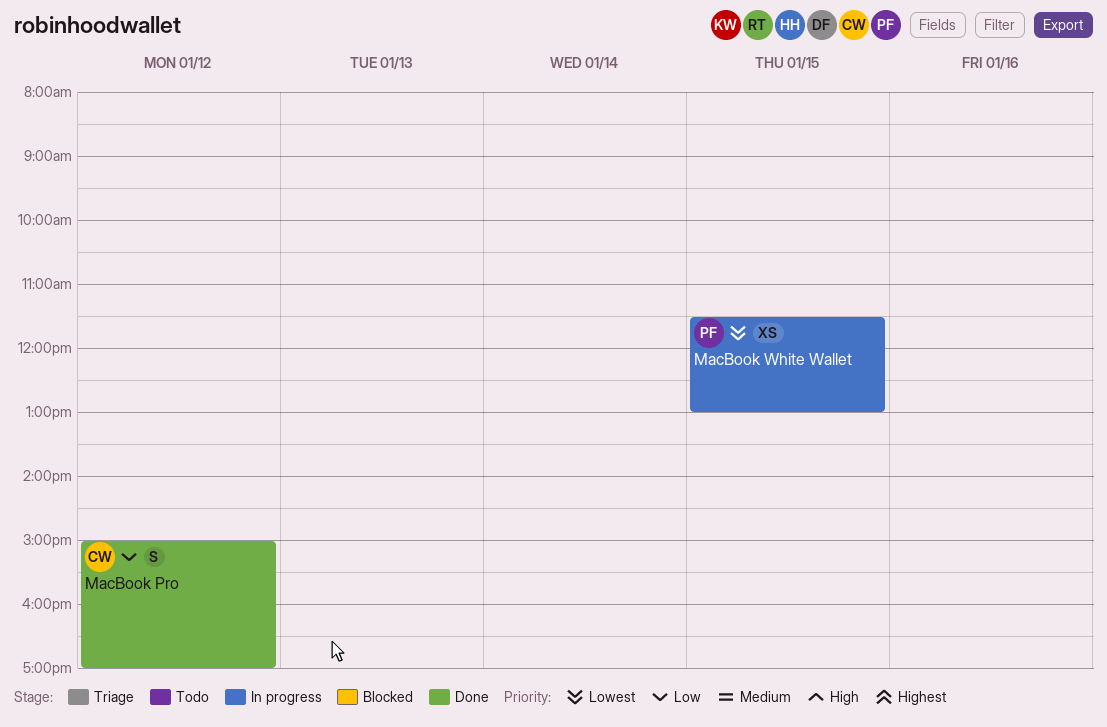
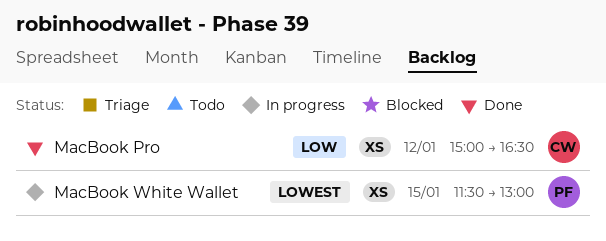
MacBook Pro, estimate: S -> XS
MacBook Pro, ends: 17:00 -> 16:30

